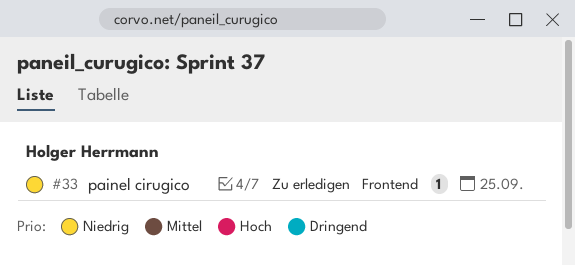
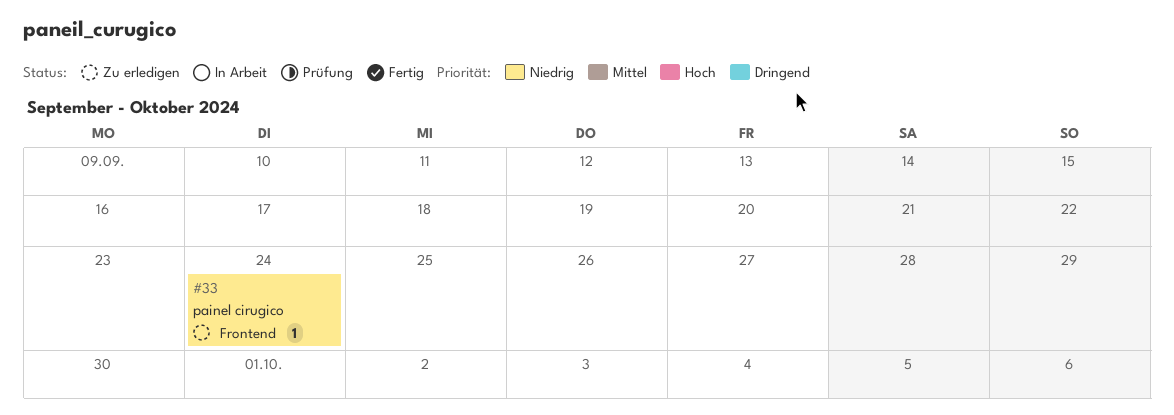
#33, due: Sep 25 -> Sep 24

